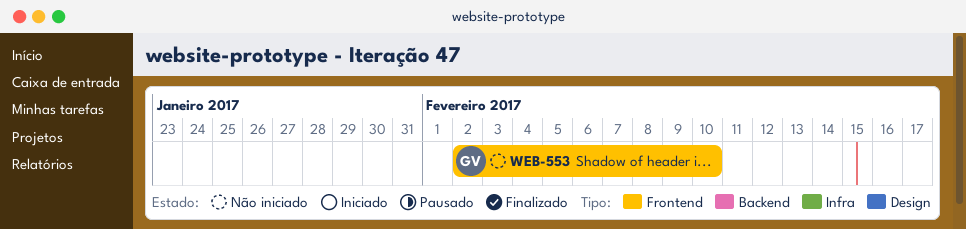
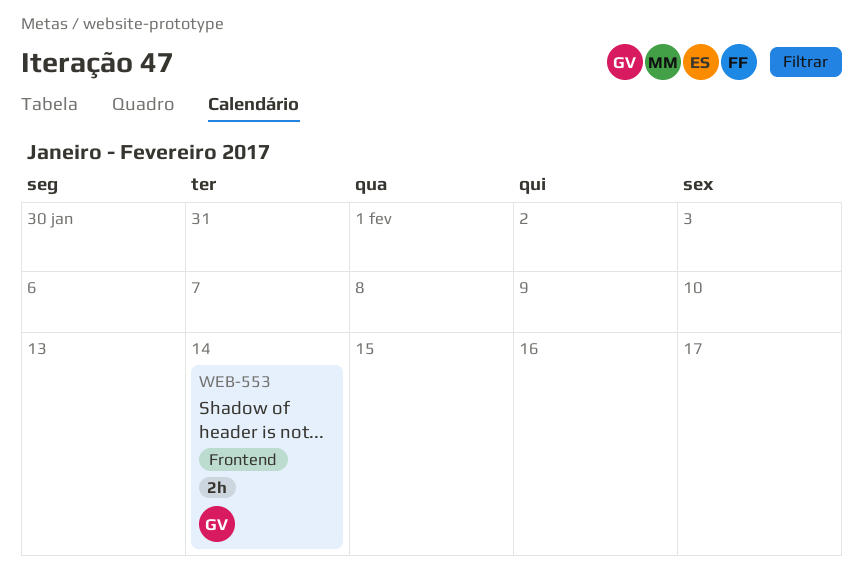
WEB-553, due: Feb 10 -> Feb 14

